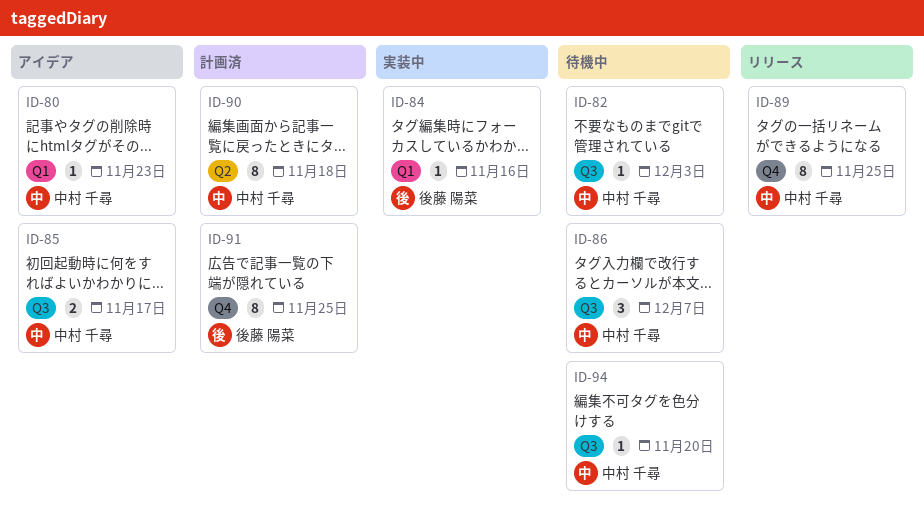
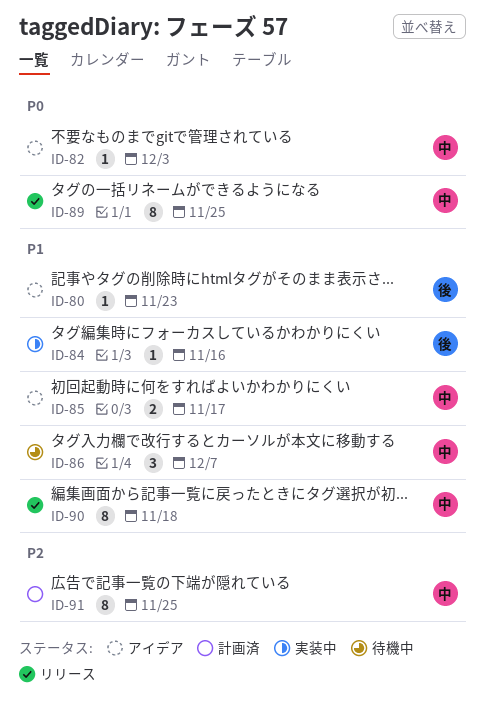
ID-80, owner: 中村 千尋 -> 後藤 陽菜
ID-82, status: 待機中 -> アイデア
ID-90, status: 計画済 -> リリース
ID-91, owner: 後藤 陽菜 -> 中村 千尋
ID-94: present -> none

